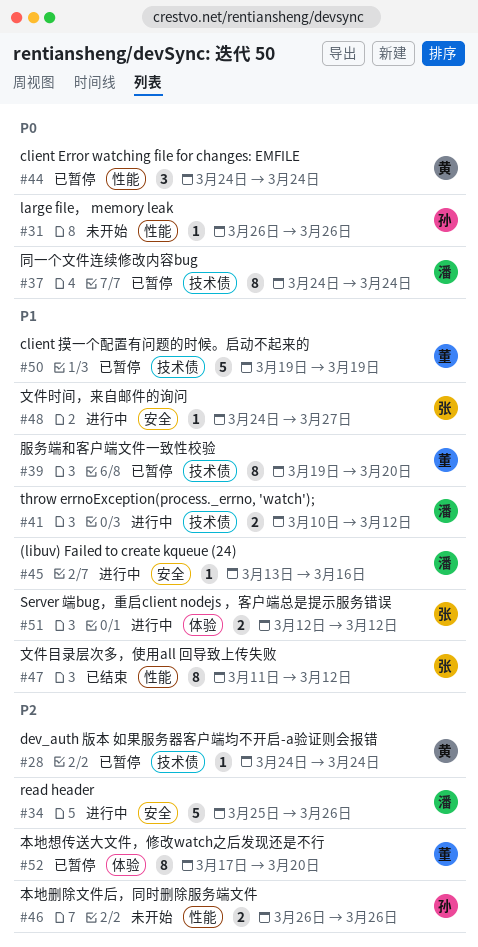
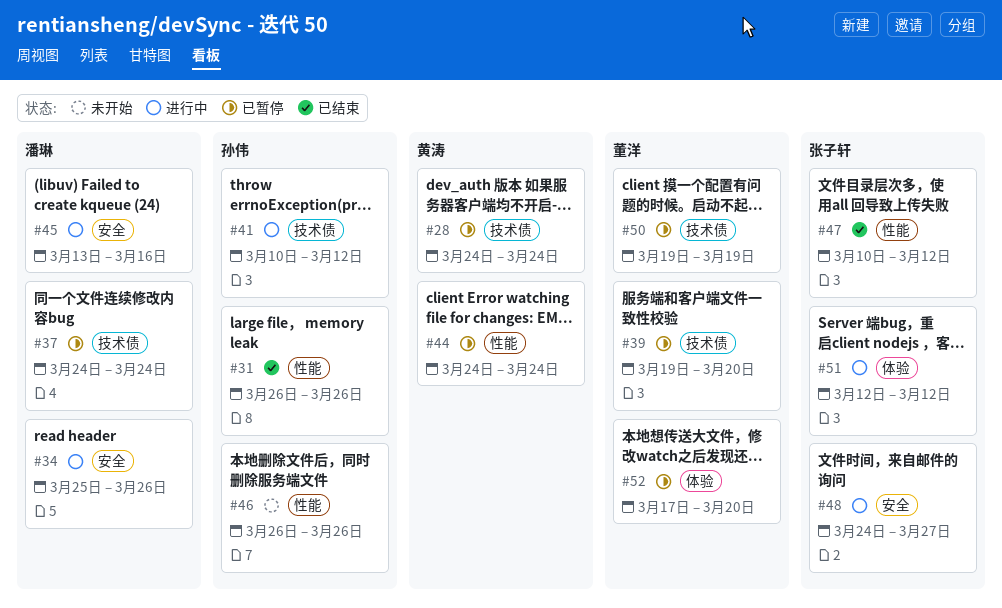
#31, status: 未开始 -> 已结束
#41, owner: 潘琳 -> 孙伟
#47, start: Mar 11 -> Mar 10

